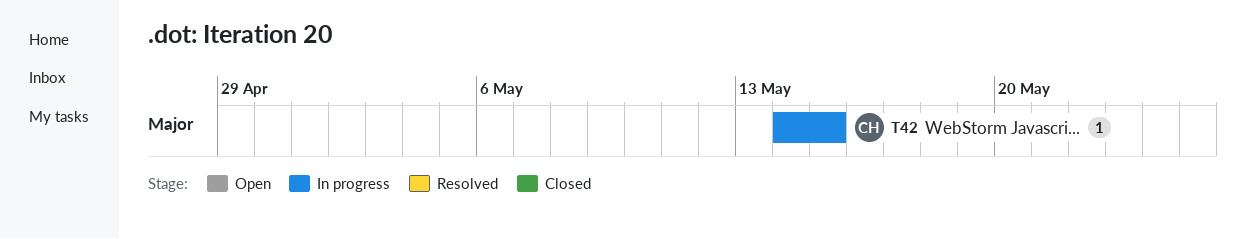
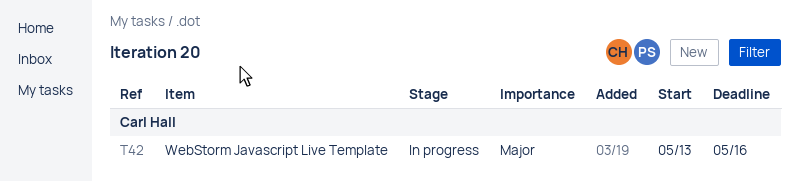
T42, start: May 14 -> May 13
T42, due: May 15 -> May 16

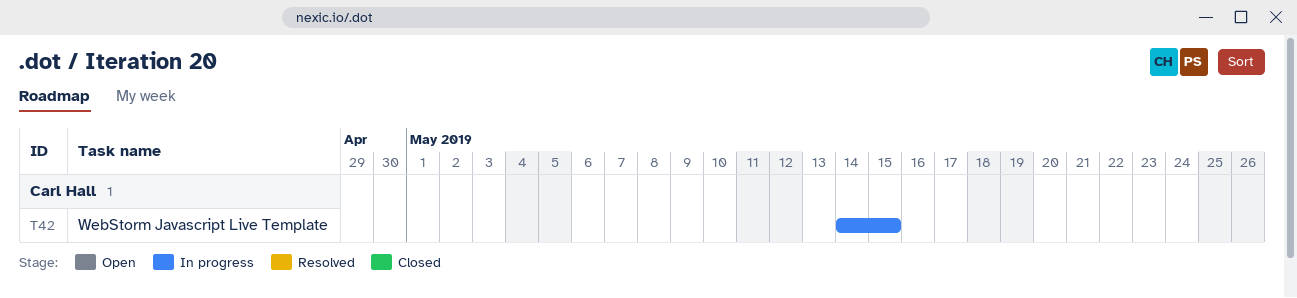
T42, start: May 13 -> May 14
T42, due: May 16 -> May 15

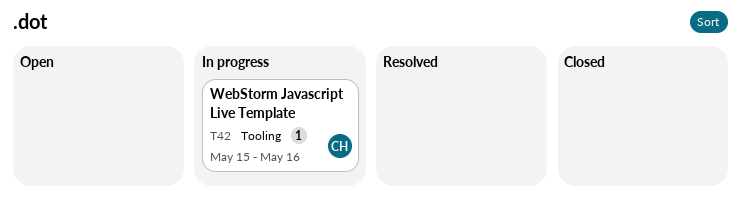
T42, start: May 14 -> May 15
T42, due: May 15 -> May 16

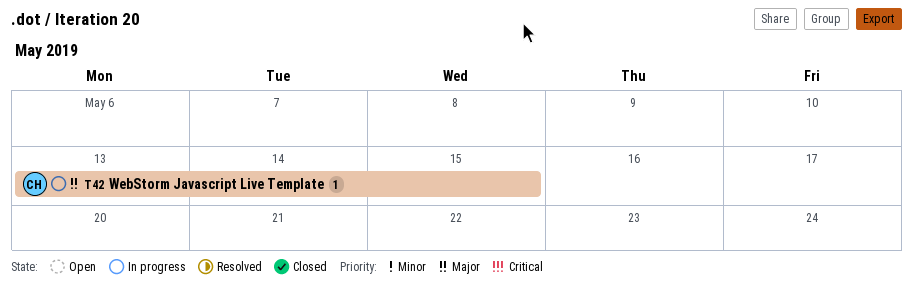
T42, start: May 15 -> May 13
T42, due: May 16 -> May 15

